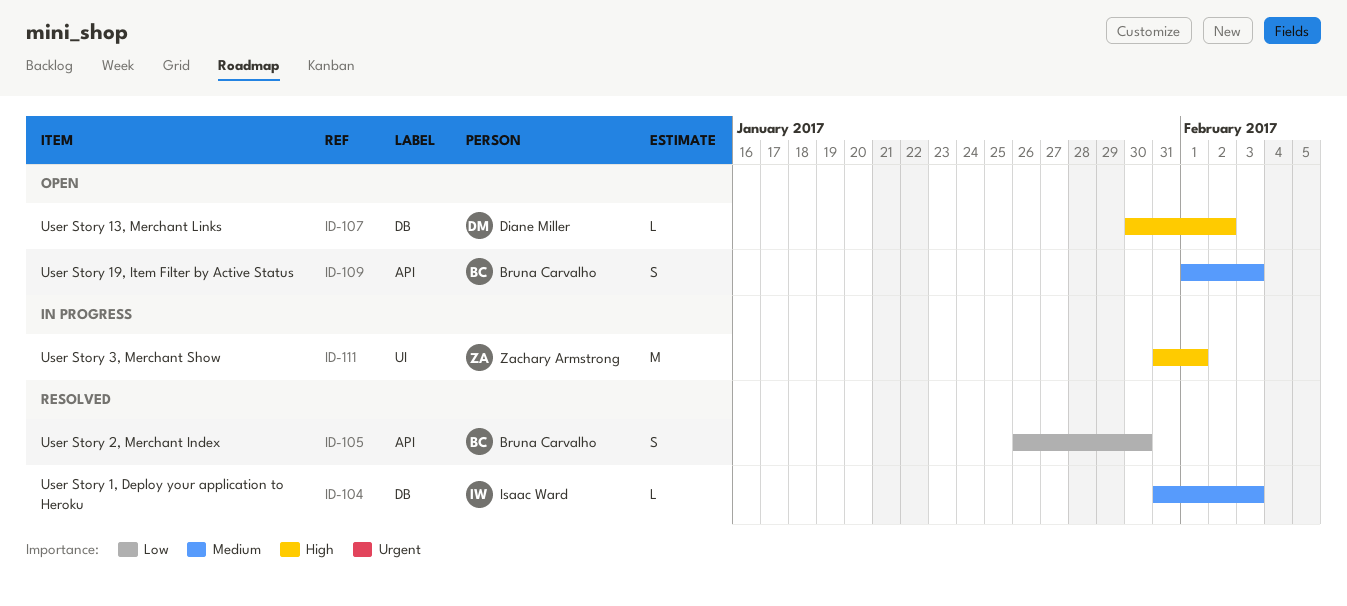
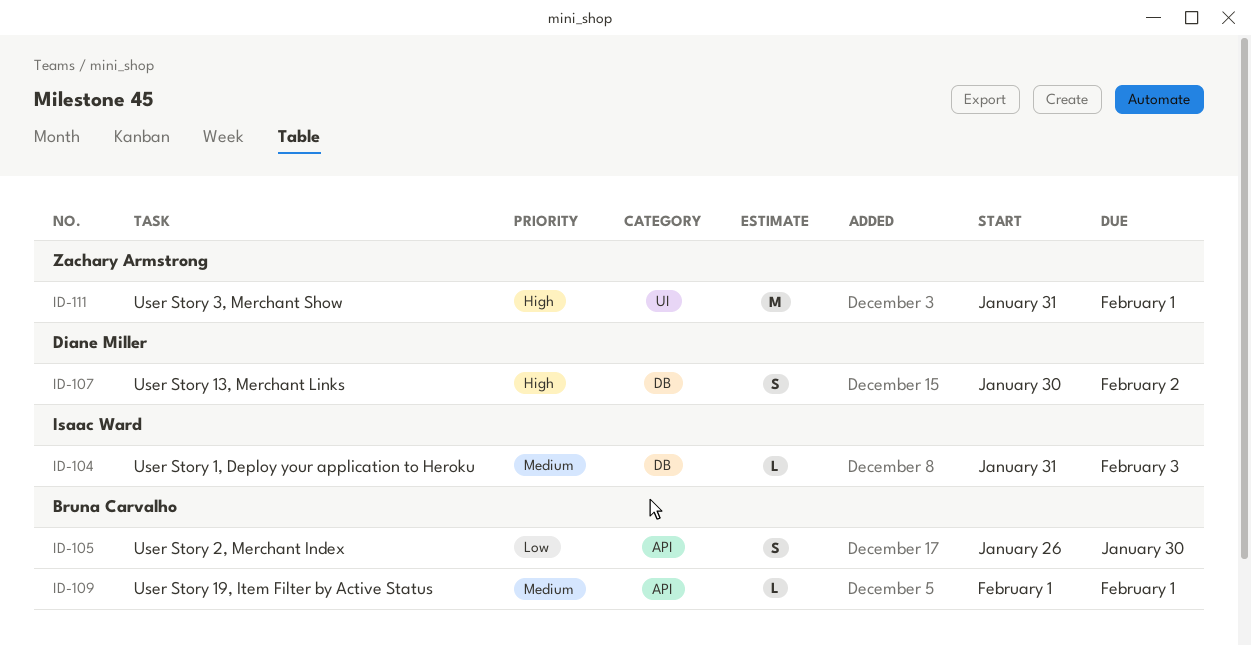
ID-107, estimate: L -> S
ID-109, estimate: S -> L
ID-109, due: Feb 3 -> Feb 1

